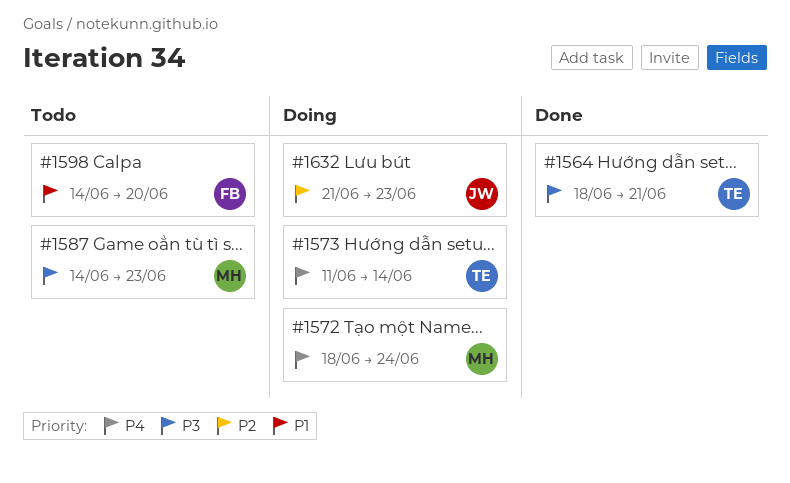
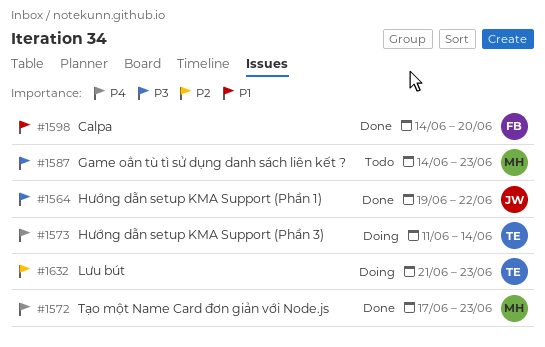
#1564, owner: TE -> JW
#1564, start: Jun 18 -> Jun 19
#1564, due: Jun 21 -> Jun 22
#1572, status: Doing -> Done
#1572, start: Jun 18 -> Jun 17
#1572, due: Jun 24 -> Jun 23
#1598, status: Todo -> Done
#1632, owner: JW -> TE

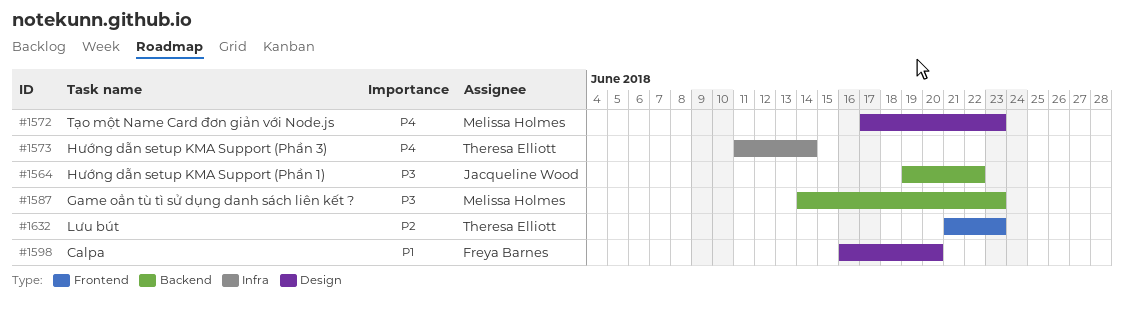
#1598, start: Jun 14 -> Jun 16

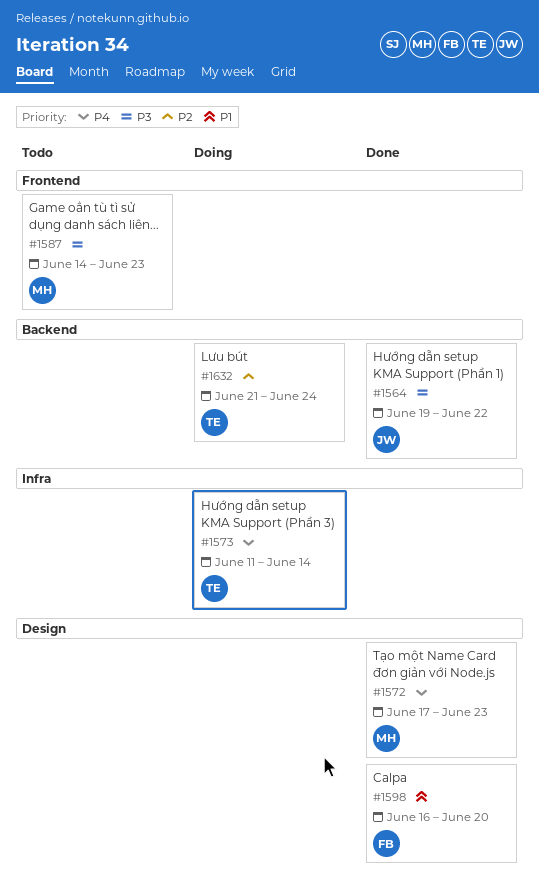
#1587, label: Backend -> Frontend
#1632, label: Frontend -> Backend
#1632, due: Jun 23 -> Jun 24

